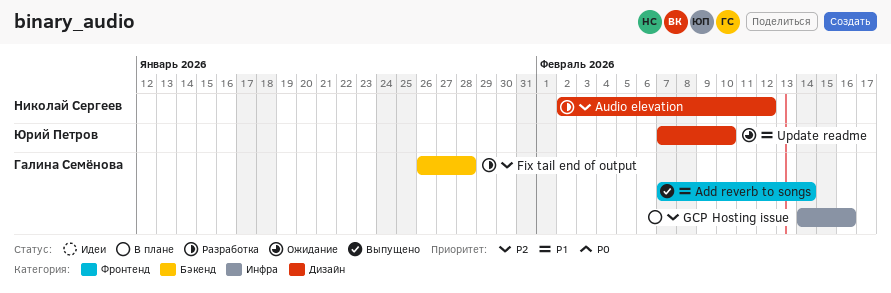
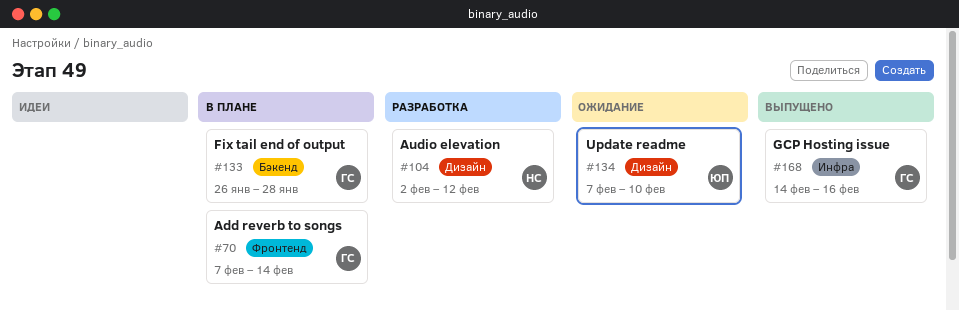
Add reverb to songs, status: Выпущено -> В плане
Fix tail end of output, status: Разработка -> В плане
GCP Hosting issue, status: В плане -> Выпущено

